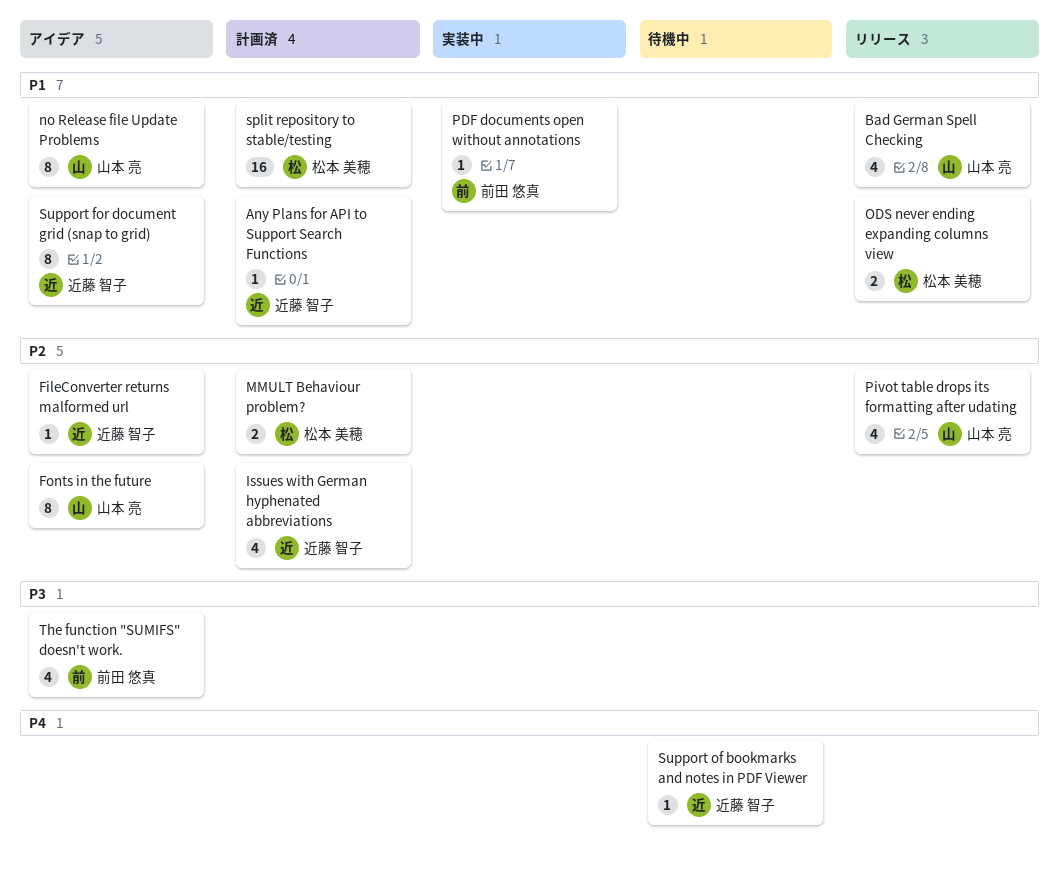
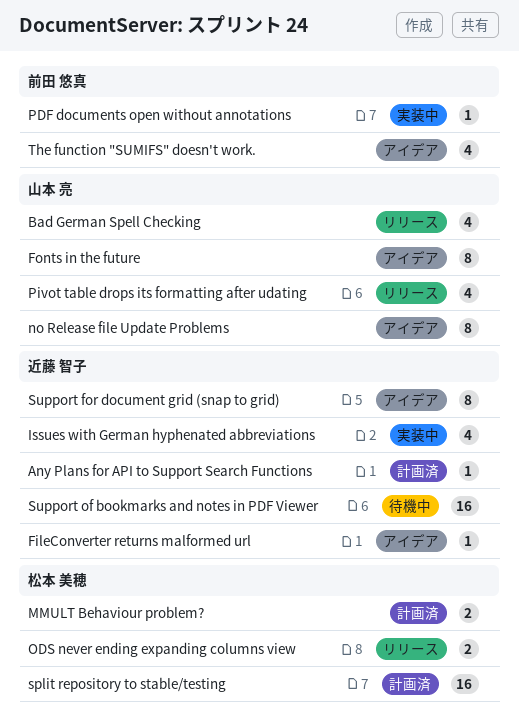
Issues with German hyphenated abbreviations, status: 計画済 -> 実装中
Support of bookmarks and notes in PDF Viewer, estimate: 1 -> 16

